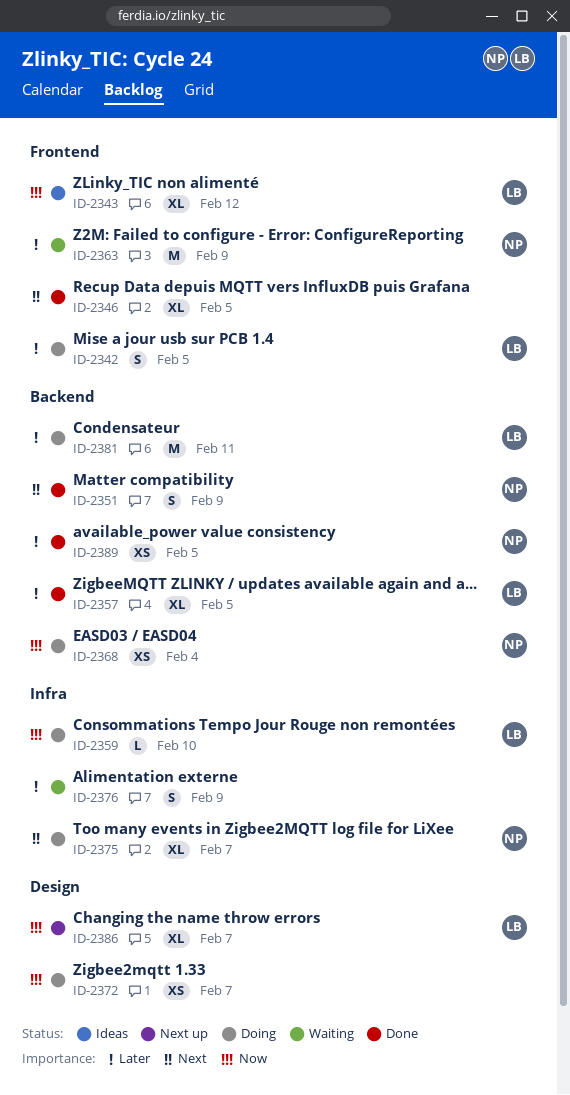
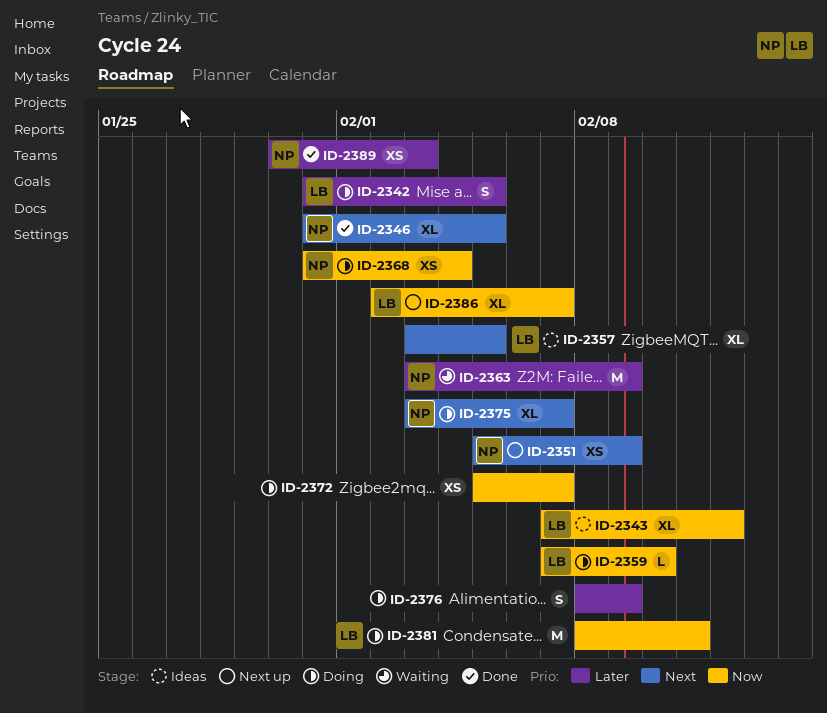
ID-2346, owner: none -> NP
ID-2351, status: Done -> Next up
ID-2351, estimate: S -> XS
ID-2357, status: Done -> Ideas
ID-2357, priority: Later -> Next
ID-2376, status: Waiting -> Doing
ID-2381, priority: Later -> Now
ID-2389, due: Feb 5 -> Feb 3

